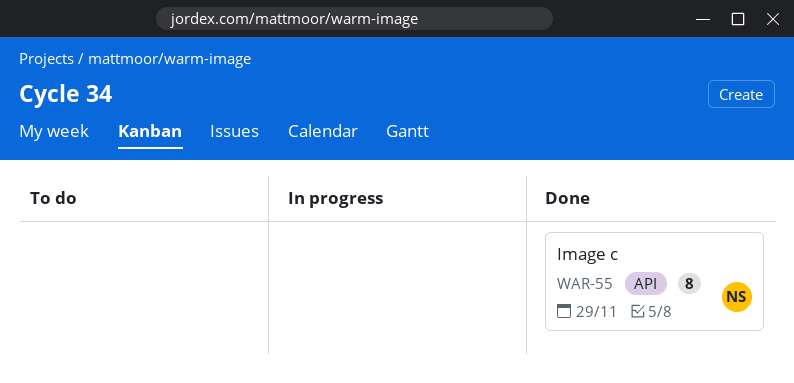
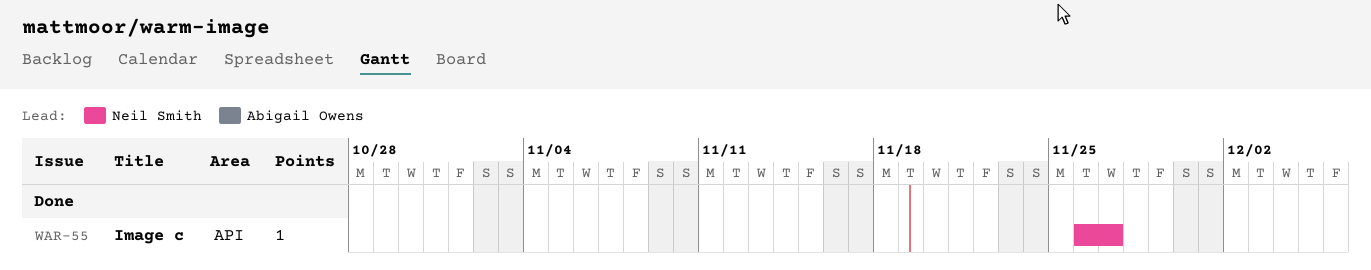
WAR-55, estimate: 8 -> 1
WAR-55, due: Nov 29 -> Nov 27

